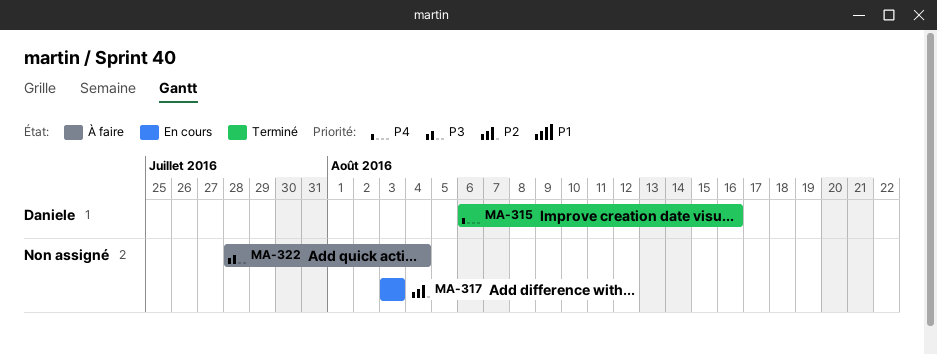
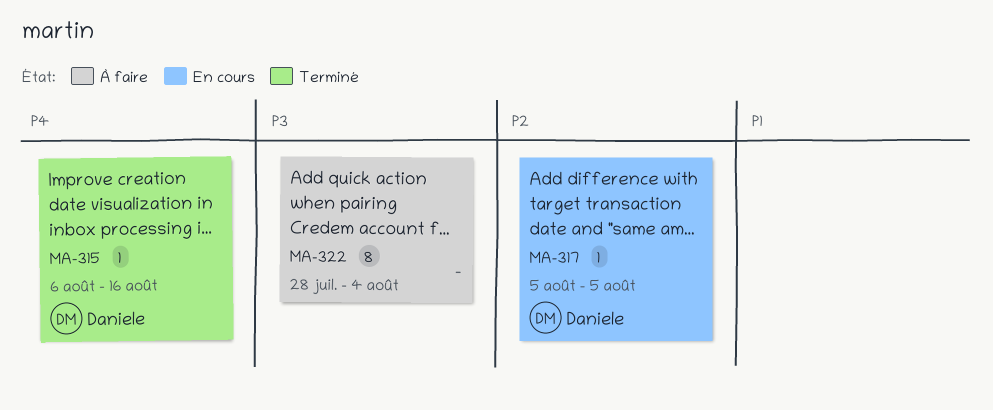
MA-317, owner: none -> Daniele
MA-317, start: Aug 3 -> Aug 5
MA-317, due: Aug 3 -> Aug 5

